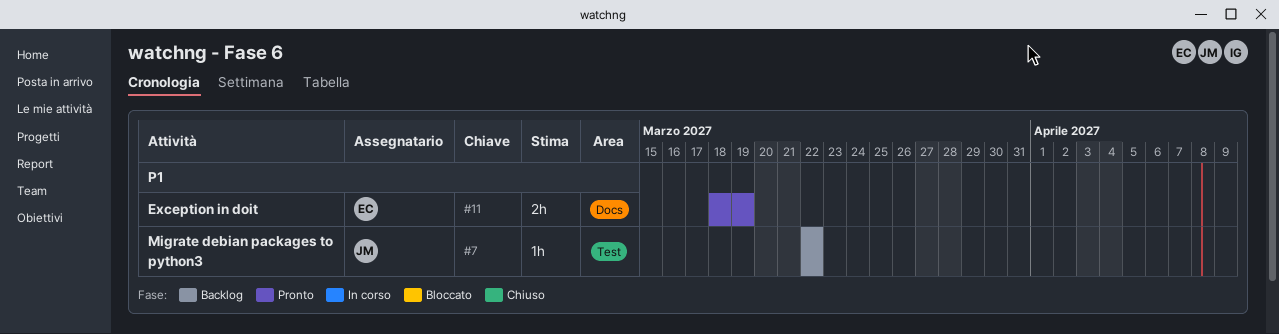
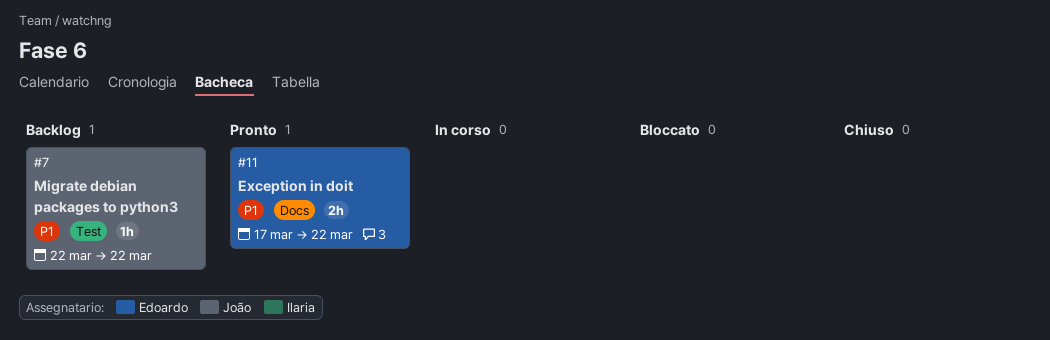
#11, start: Mar 18 -> Mar 17
#11, due: Mar 19 -> Mar 22

